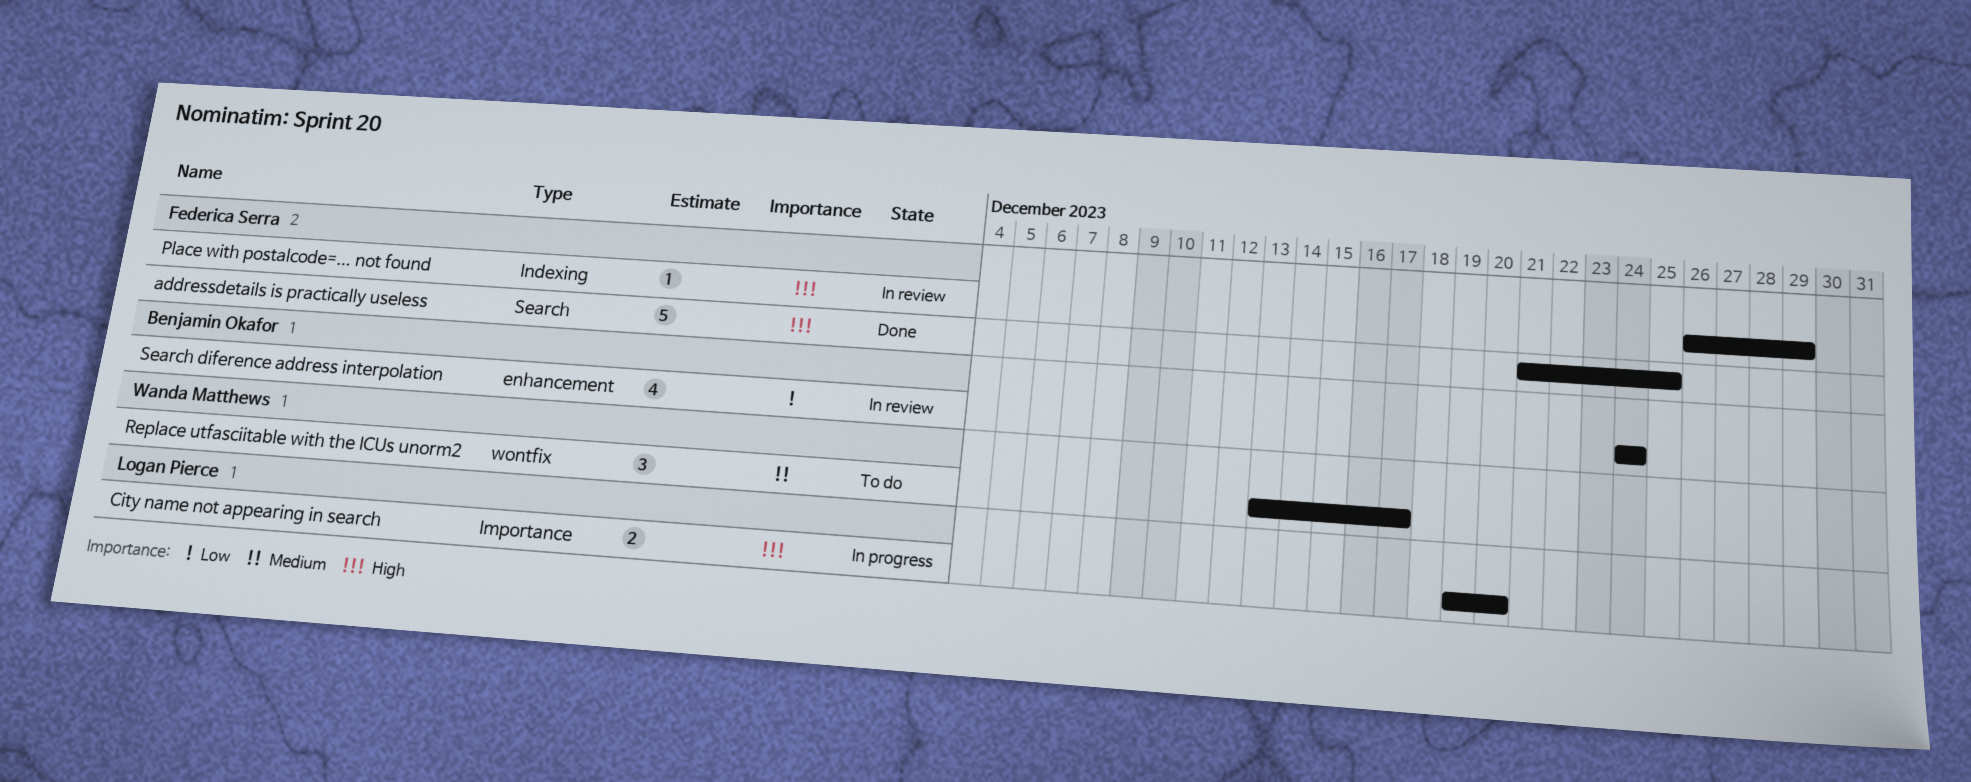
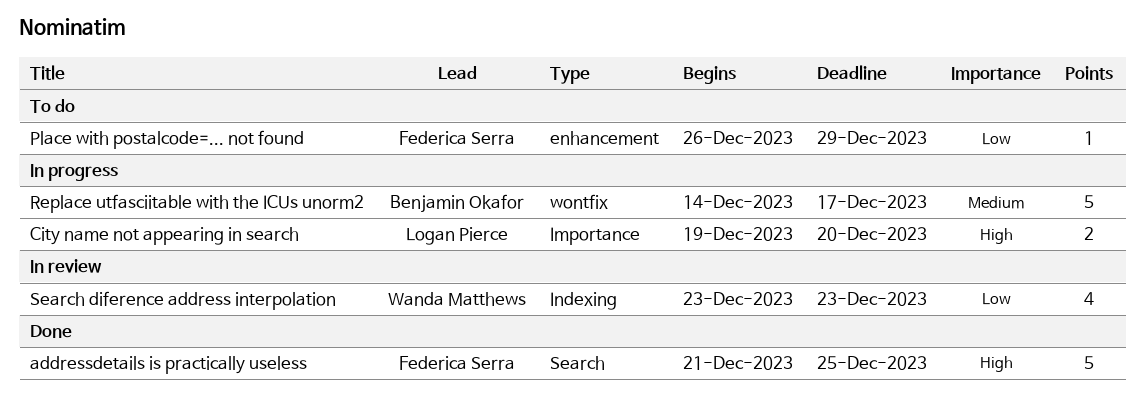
Place with postalcode=... not found, status: In review -> To do
Place with postalcode=... not found, priority: High -> Low
Place with postalcode=... not found, label: Indexing -> enhancement
Replace utfasciitable with the ICUs unorm2, status: To do -> In progress
Replace utfasciitable with the ICUs unorm2, owner: Wanda Matthews -> Benjamin Okafor
Replace utfasciitable with the ICUs unorm2, estimate: 3 -> 5
Replace utfasciitable with the ICUs unorm2, start: Dec 13 -> Dec 14
Search diference address interpolation, owner: Benjamin Okafor -> Wanda Matthews
Search diference address interpolation, label: enhancement -> Indexing
Search diference address interpolation, start: Dec 24 -> Dec 23
Search diference address interpolation, due: Dec 24 -> Dec 23

